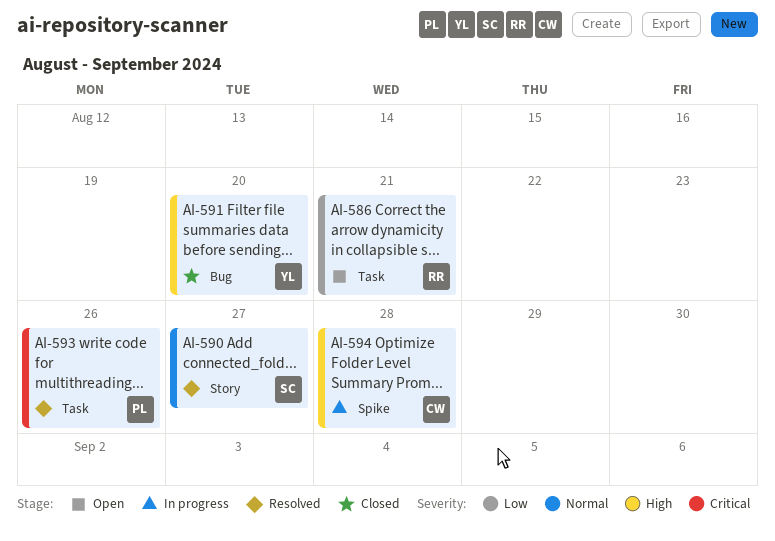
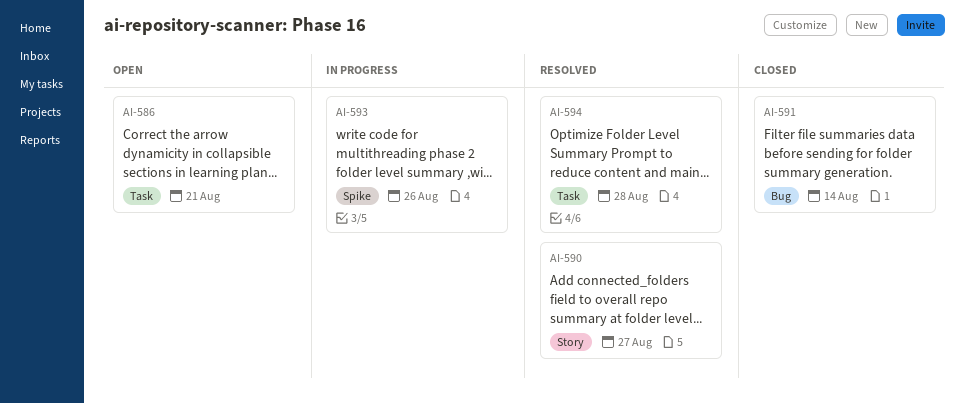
AI-591, due: Aug 20 -> Aug 14
AI-593, status: Resolved -> In progress
AI-593, label: Task -> Spike
AI-594, status: In progress -> Resolved
AI-594, label: Spike -> Task

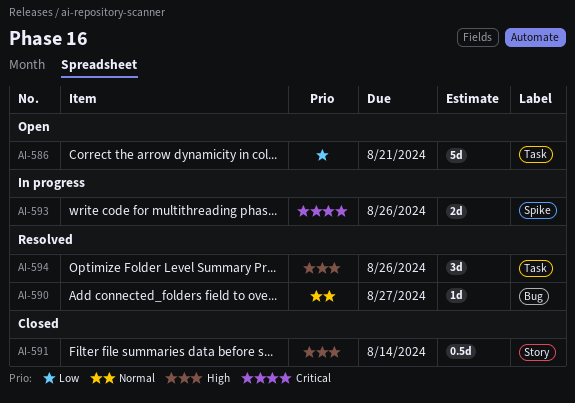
AI-590, label: Story -> Bug
AI-591, label: Bug -> Story
AI-594, due: Aug 28 -> Aug 26

